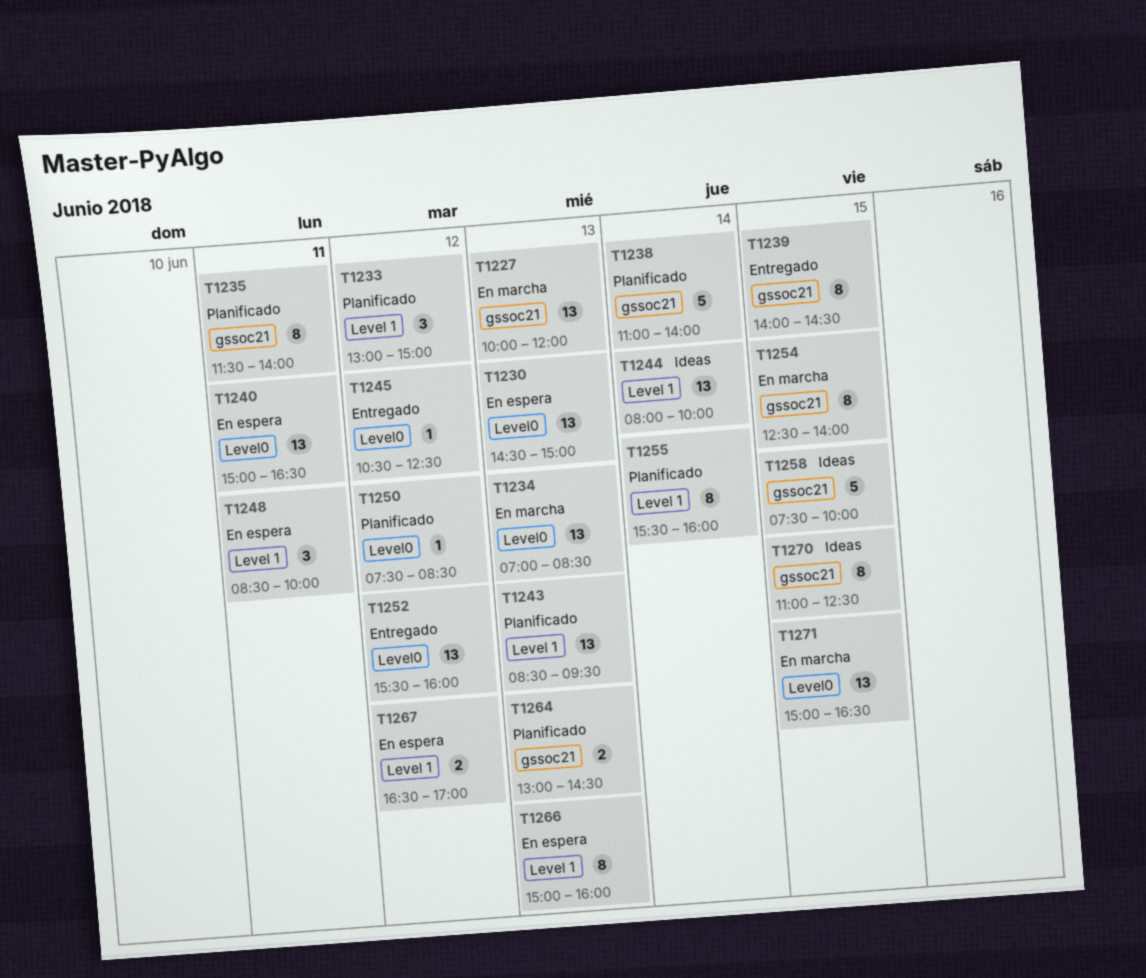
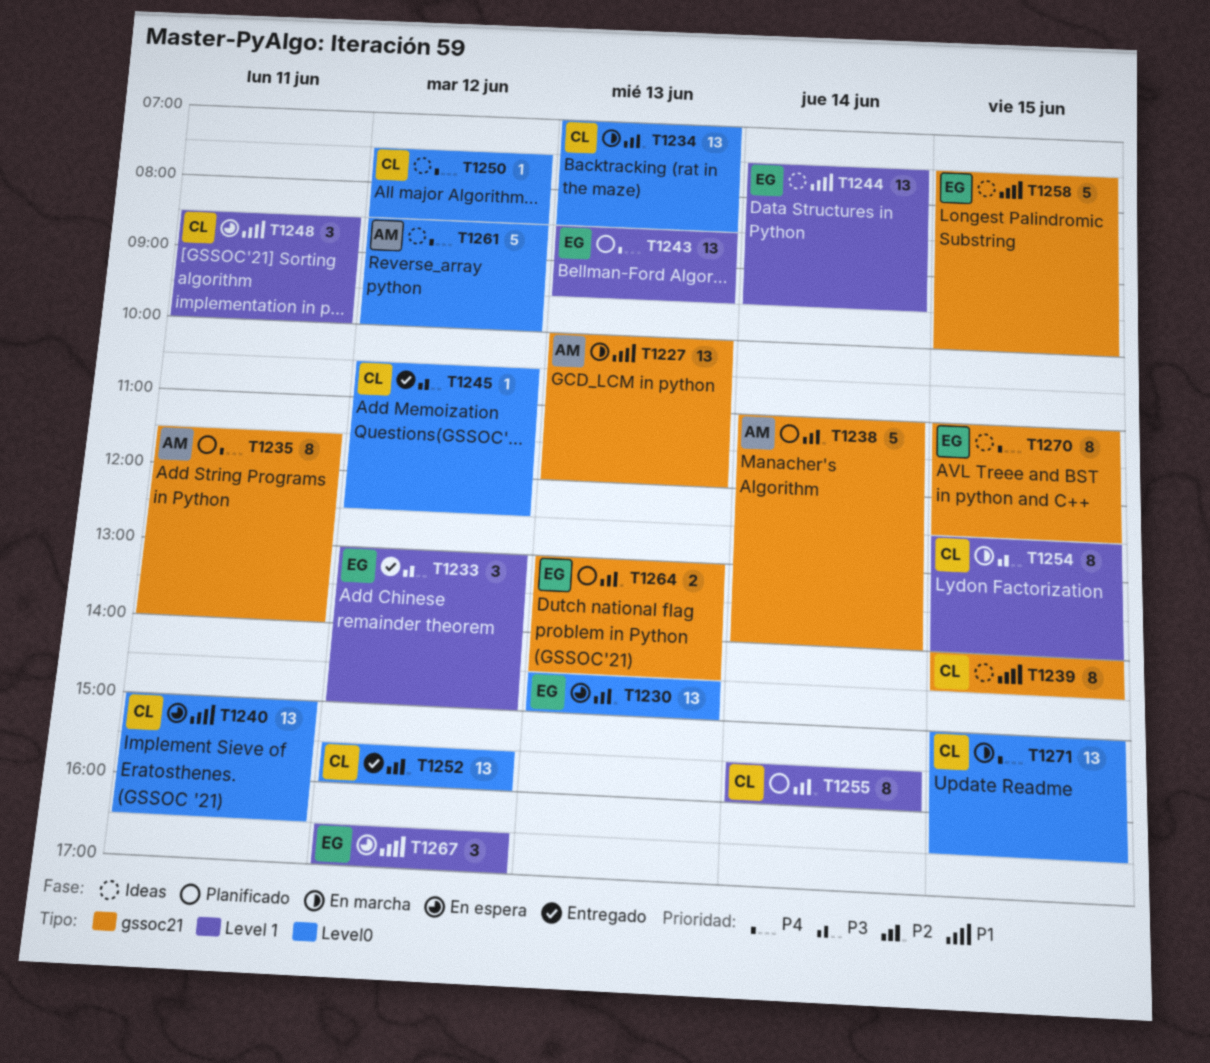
T1233, status: Planificado -> Entregado
T1239, status: Entregado -> Ideas
T1244, begins: 08:00 -> 07:30
T1244, ends: 10:00 -> 09:30
T1250, status: Planificado -> Ideas
T1254, label: gssoc21 -> Level 1
T1261: none -> present
T1266: present -> none
T1267, estimate: 2 -> 3

